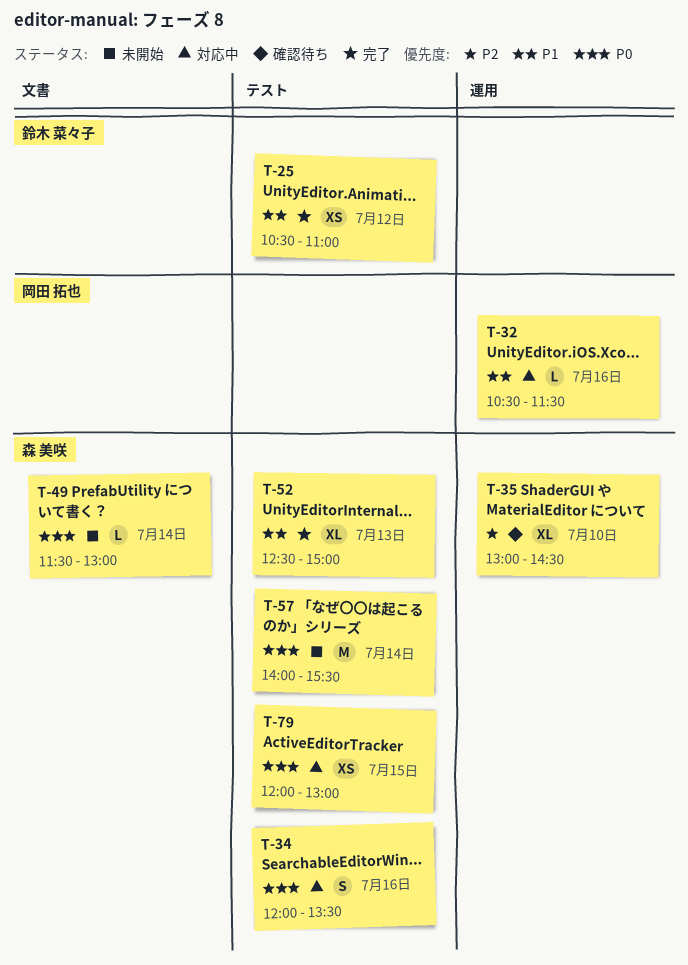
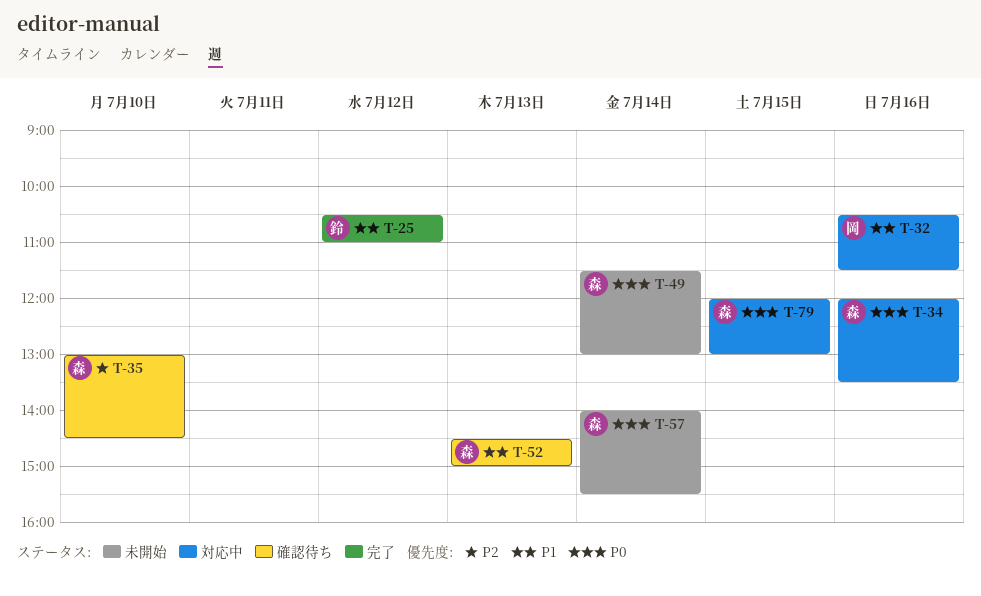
T-52, status: 完了 -> 確認待ち
T-52, begins: 12:30 -> 14:30

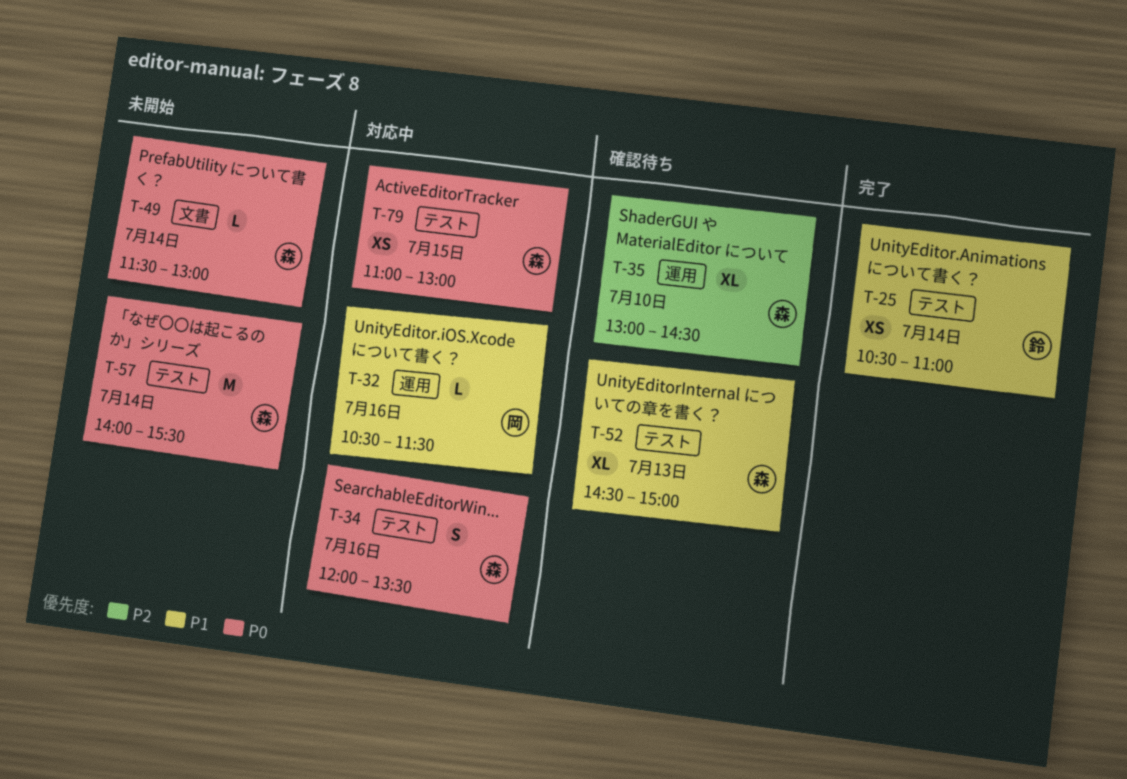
T-25, day: Jul 12 -> Jul 14
T-79, begins: 12:00 -> 11:00

